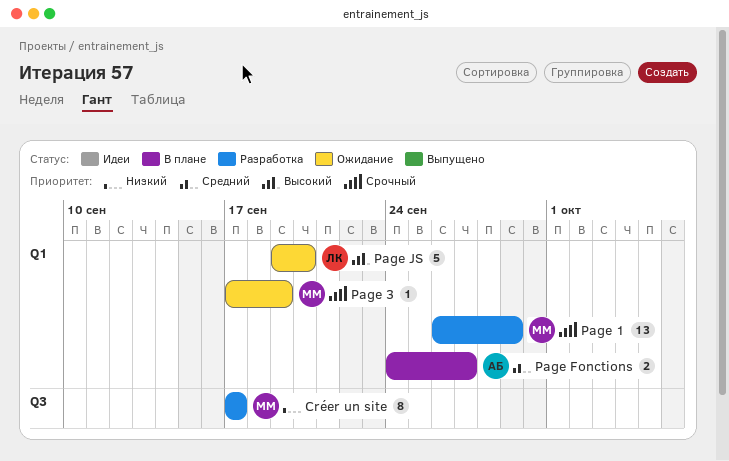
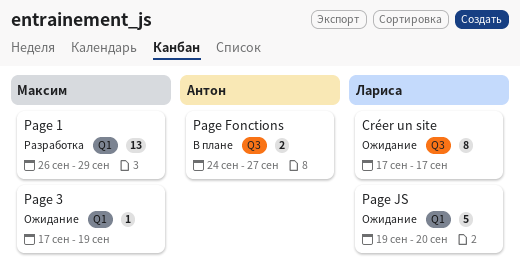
Créer un site, status: Разработка -> Ожидание
Créer un site, owner: Максим -> Лариса
Page Fonctions, label: Q1 -> Q3

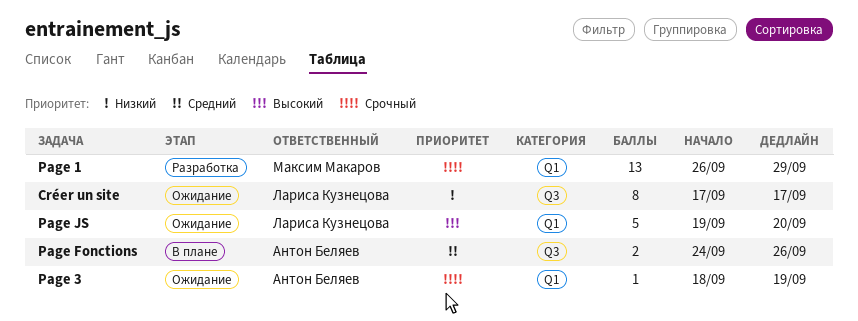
Page 3, owner: Максим Макаров -> Антон Беляев
Page 3, start: Sep 17 -> Sep 18
Page Fonctions, due: Sep 27 -> Sep 26

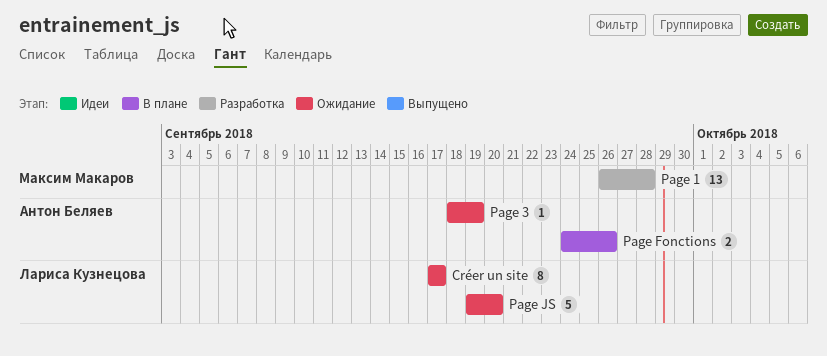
Page 1, due: Sep 29 -> Sep 28

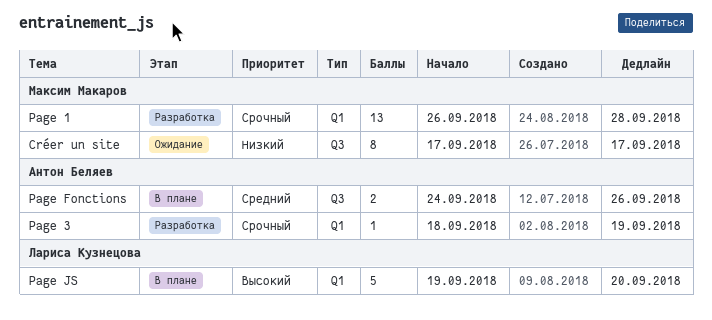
Créer un site, owner: Лариса Кузнецова -> Максим Макаров
Page 3, status: Ожидание -> Разработка
Page JS, status: Ожидание -> В плане

